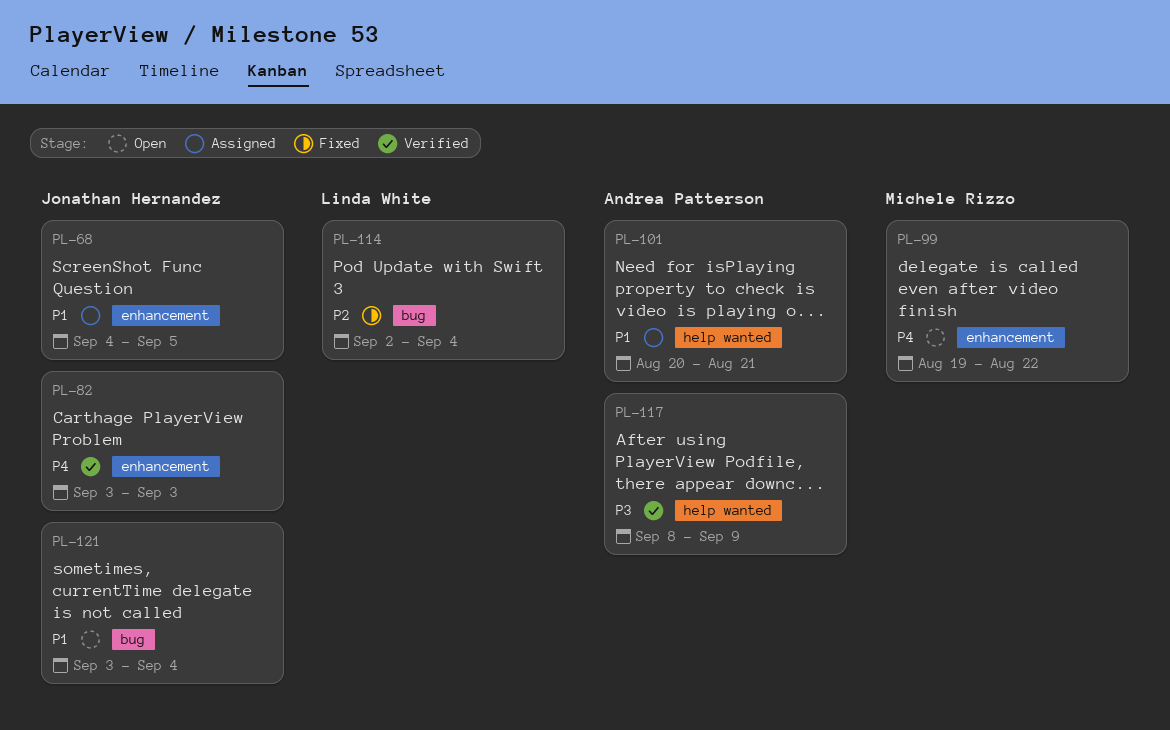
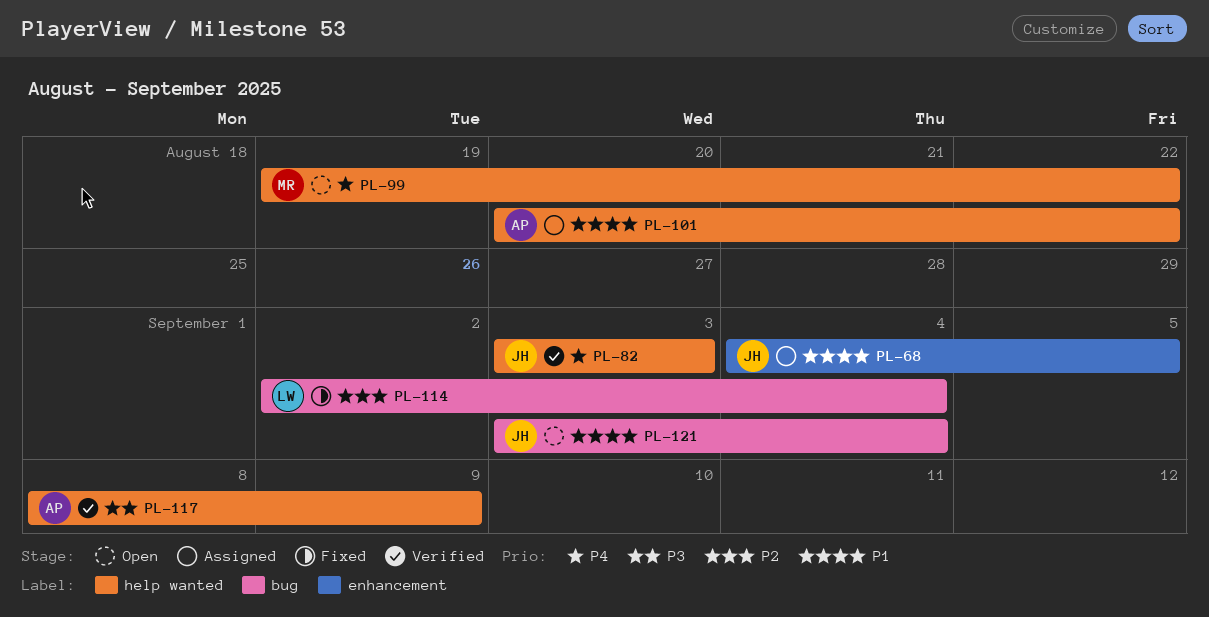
PL-82, label: enhancement -> help wanted
PL-99, label: enhancement -> help wanted
PL-101, due: Aug 21 -> Aug 22

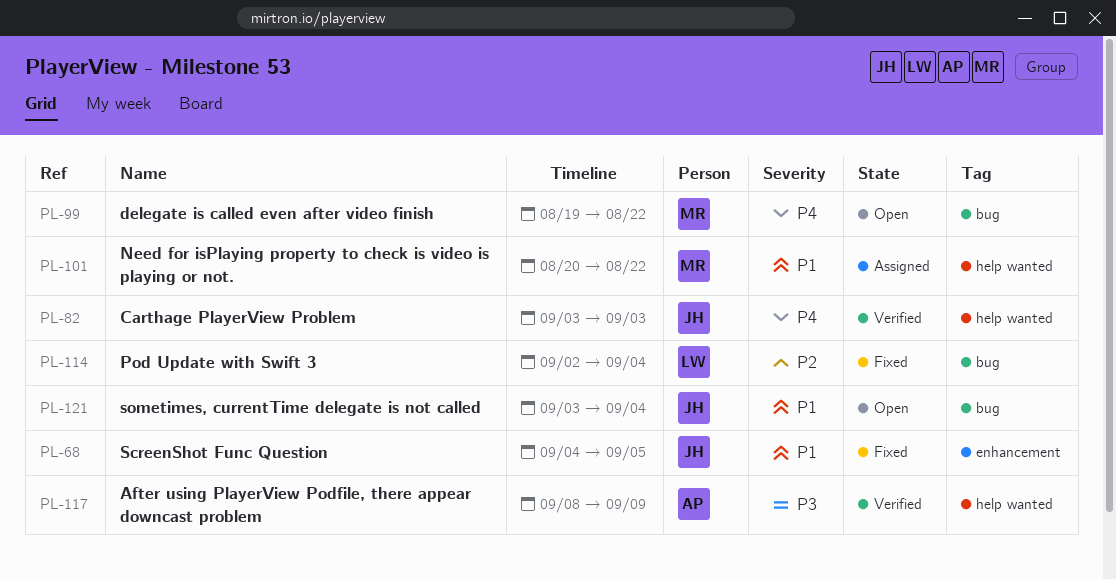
PL-68, status: Assigned -> Fixed
PL-99, label: help wanted -> bug
PL-101, owner: AP -> MR

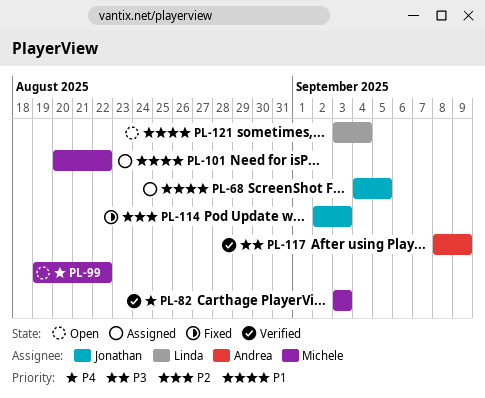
PL-68, status: Fixed -> Assigned
PL-82, owner: Jonathan -> Michele
PL-114, owner: Linda -> Jonathan
PL-114, due: Sep 4 -> Sep 3
PL-121, owner: Jonathan -> Linda

